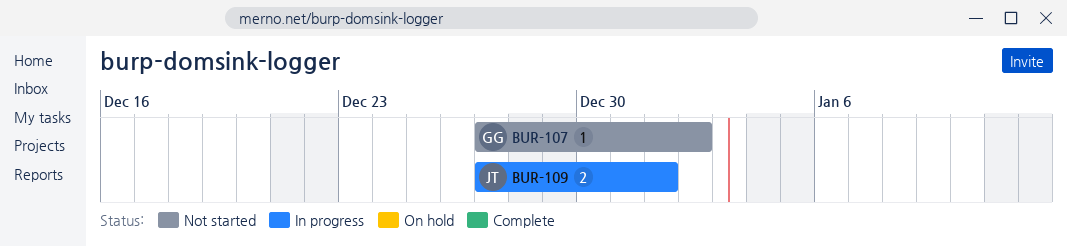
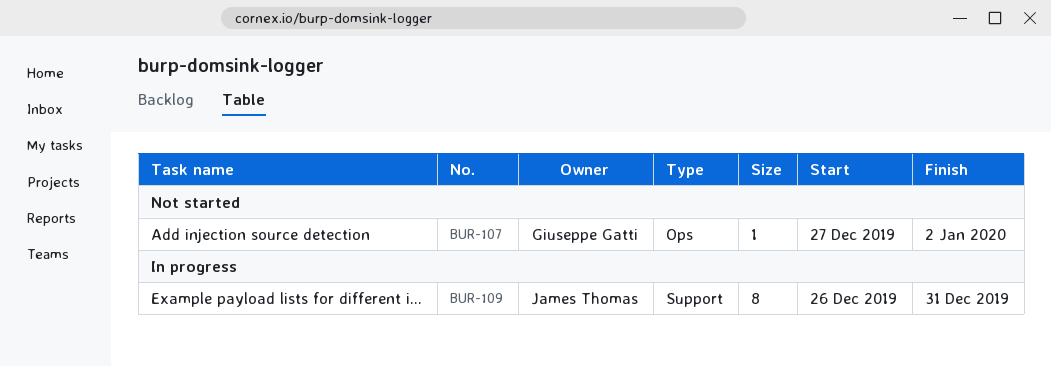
BUR-109, estimate: 2 -> 8
BUR-109, start: Dec 27 -> Dec 26
BUR-109, due: Jan 1 -> Dec 31

